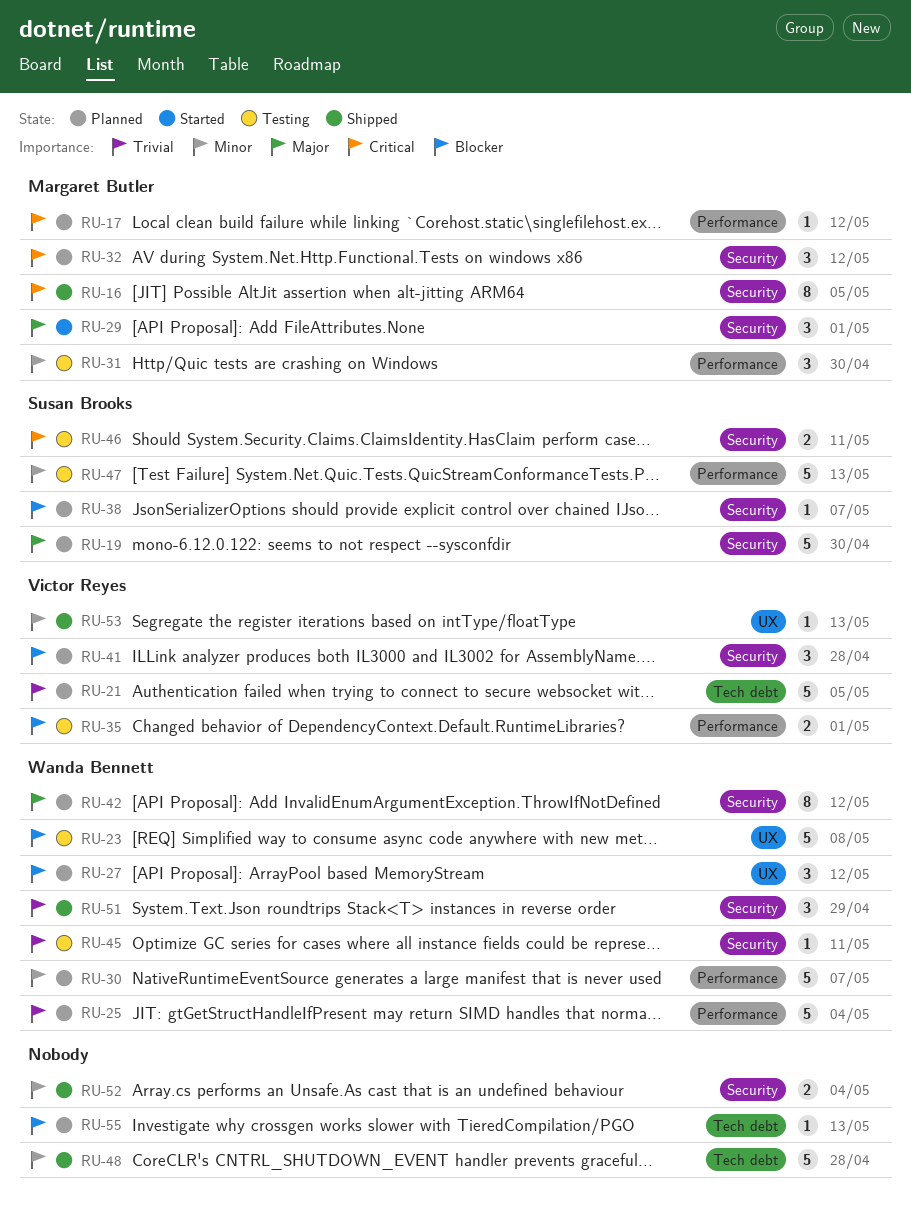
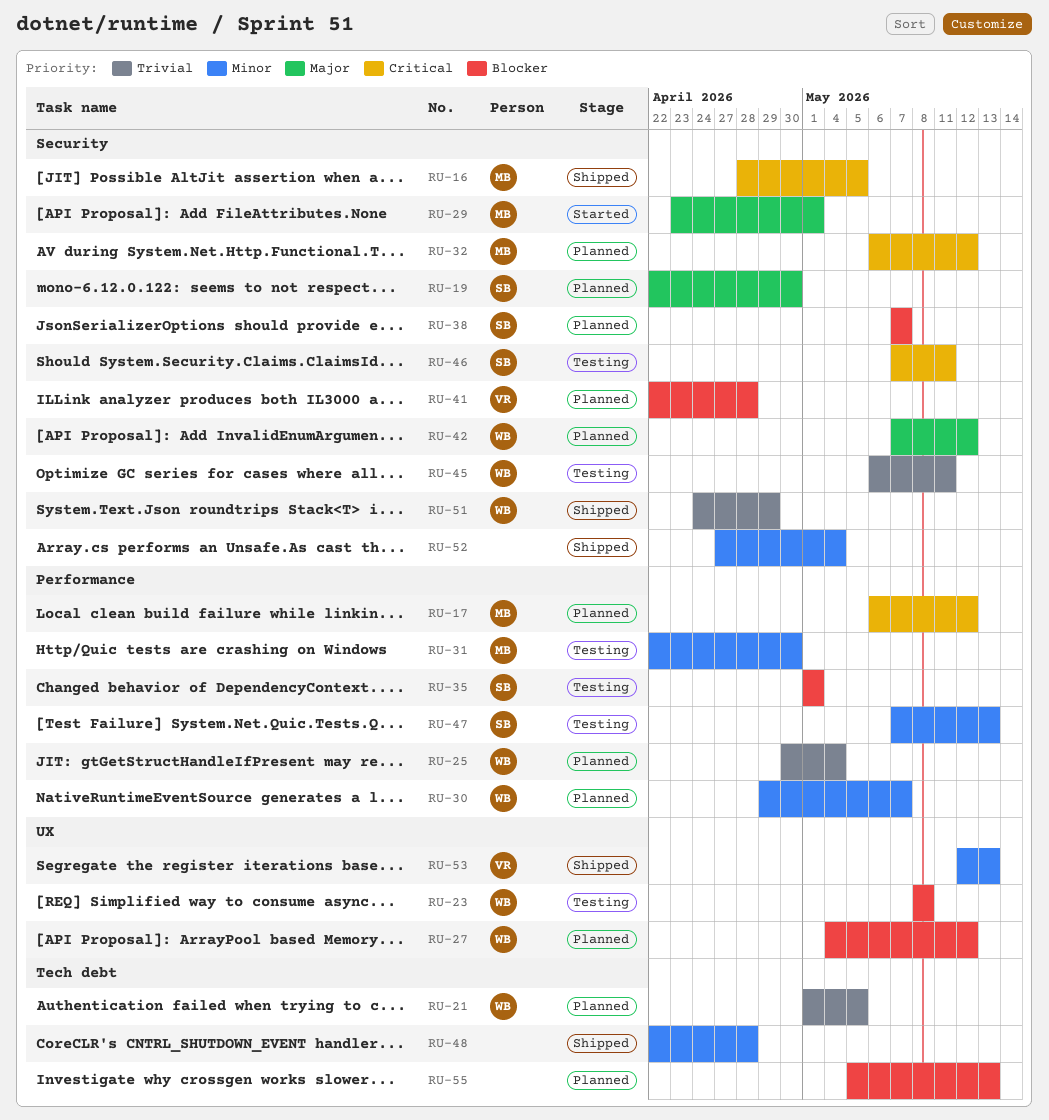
RU-21, owner: Victor Reyes -> Wanda Bennett
RU-35, owner: Victor Reyes -> Susan Brooks

